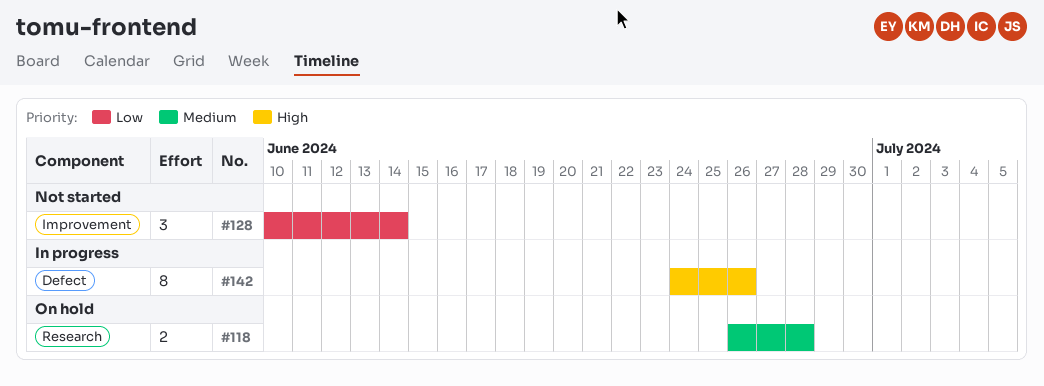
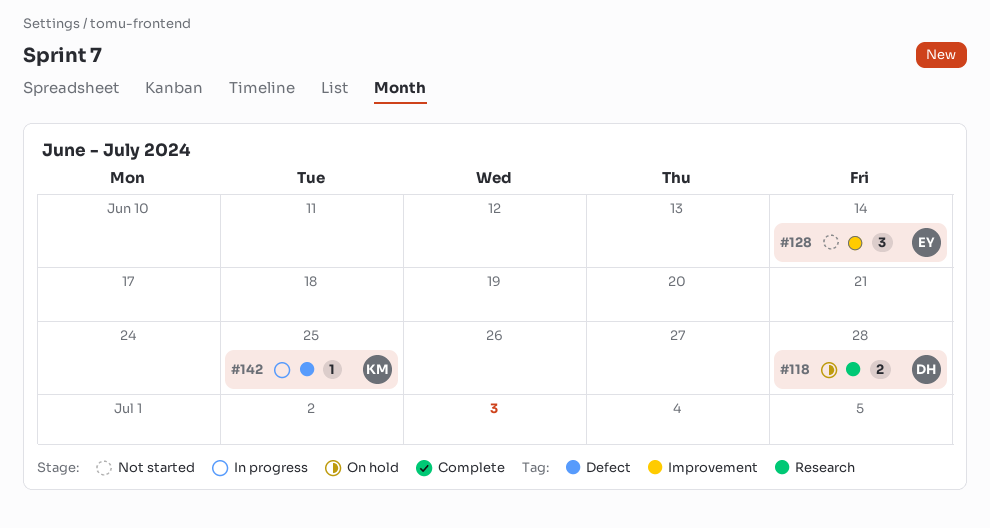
#142, estimate: 8 -> 1
#142, due: Jun 26 -> Jun 25

